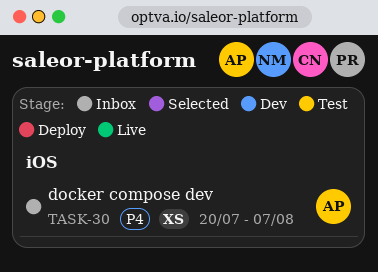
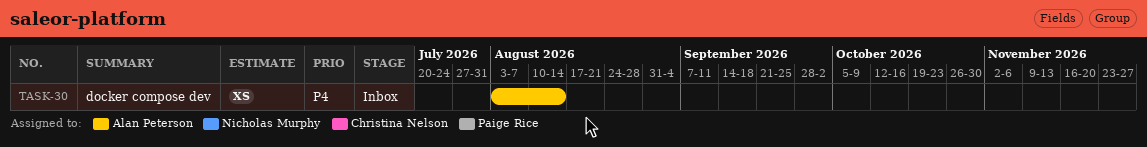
TASK-30, start: Jul 20 -> Aug 3
TASK-30, due: Aug 7 -> Aug 14

